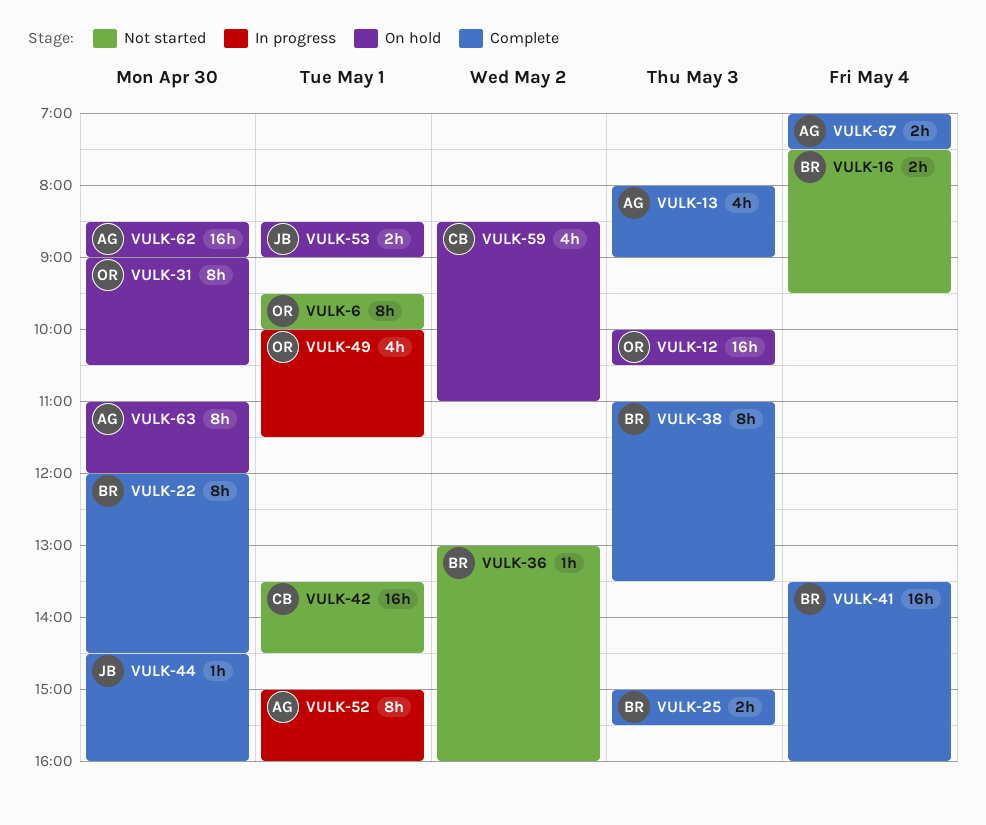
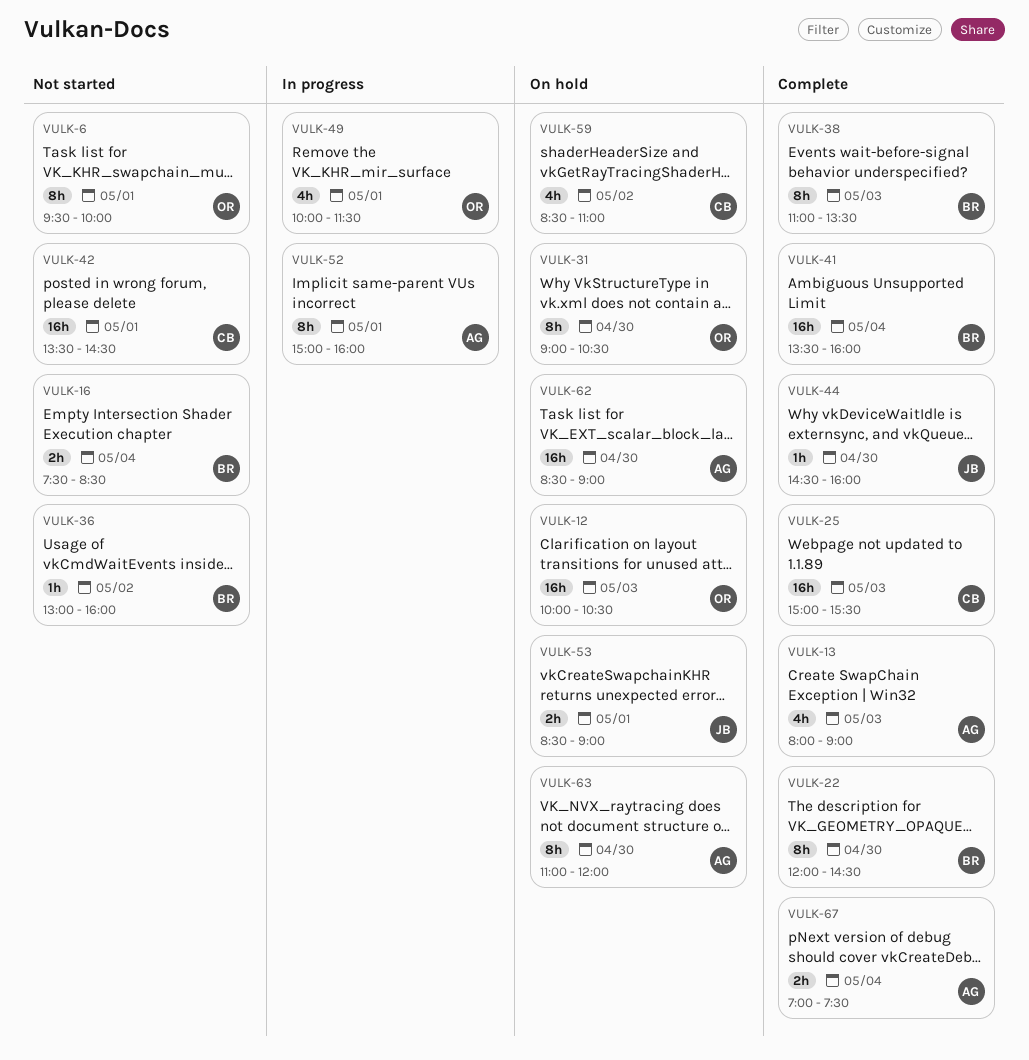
VULK-16, ends: 09:30 -> 08:30
VULK-25, owner: BR -> CB
VULK-25, estimate: 2h -> 16h

